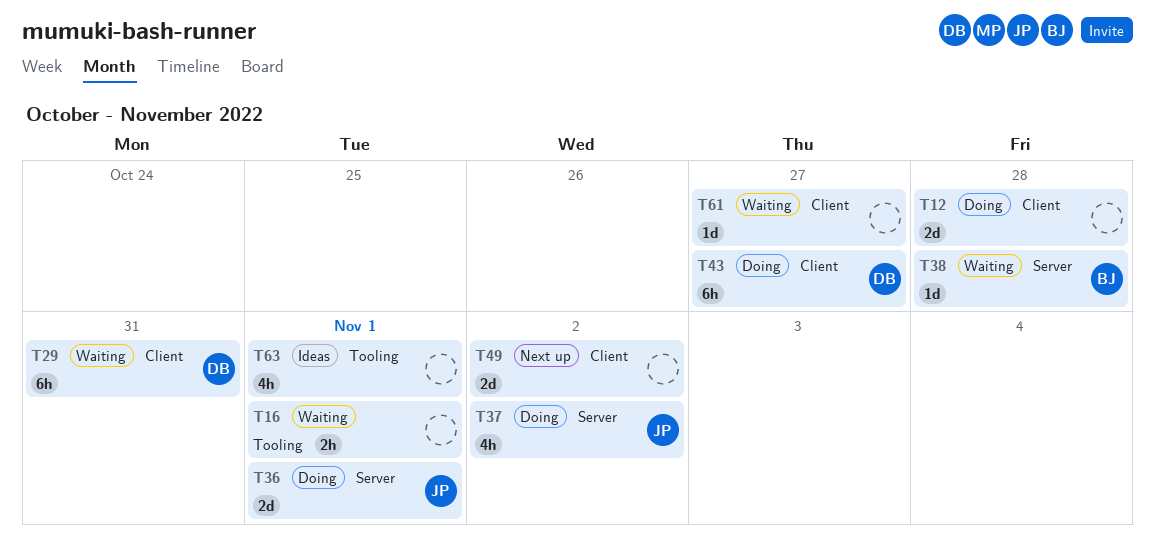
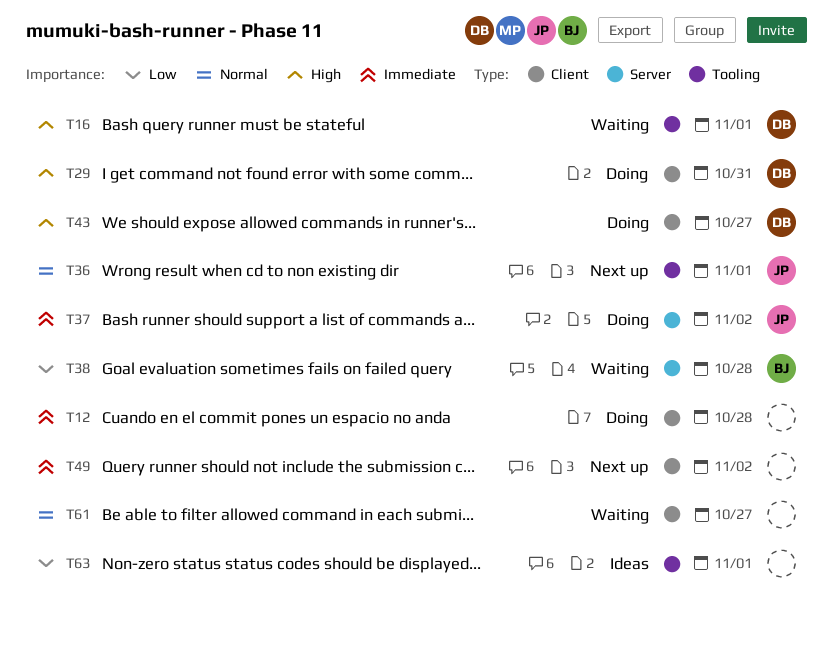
T16, owner: none -> DB
T29, status: Waiting -> Doing
T36, status: Doing -> Next up
T36, label: Server -> Tooling

